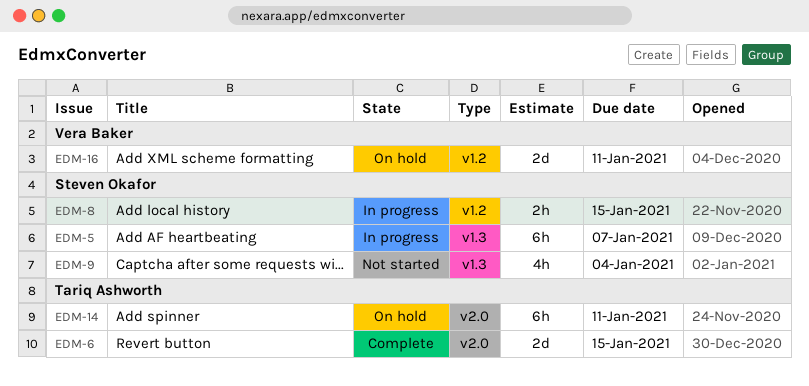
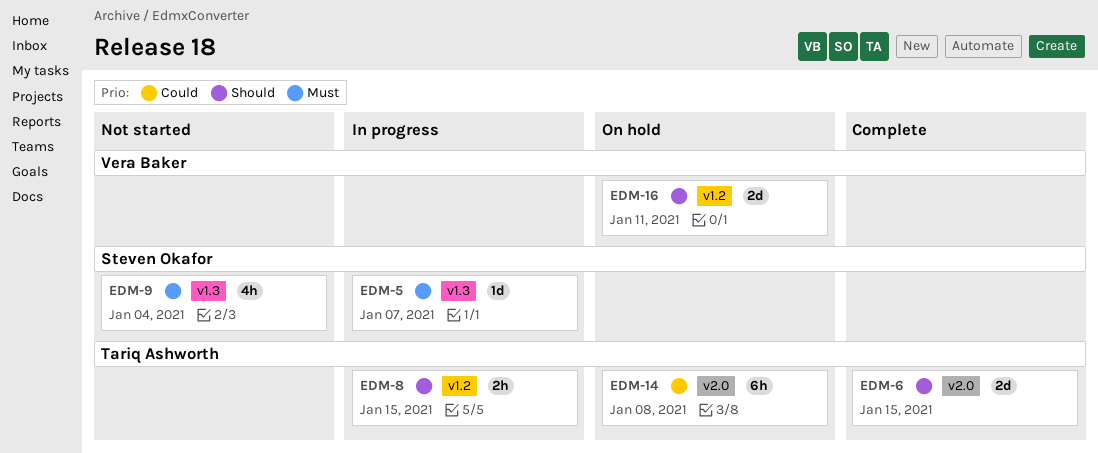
EDM-5, estimate: 6h -> 1d
EDM-8, owner: Steven Okafor -> Tariq Ashworth
EDM-14, due: Jan 11 -> Jan 8

